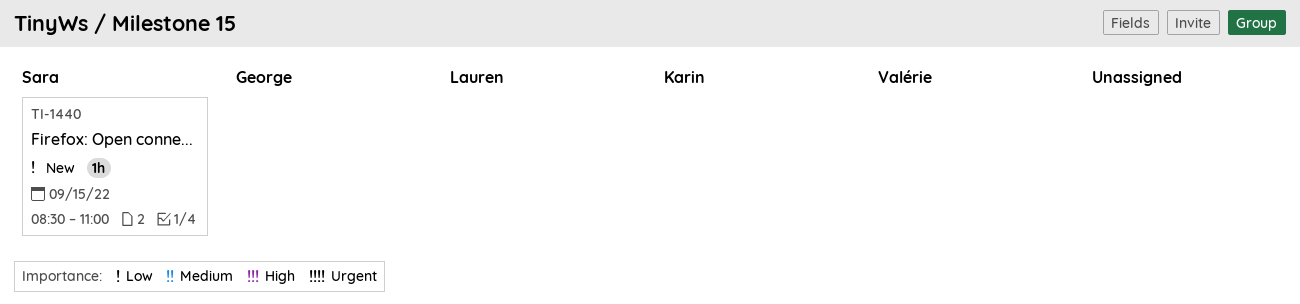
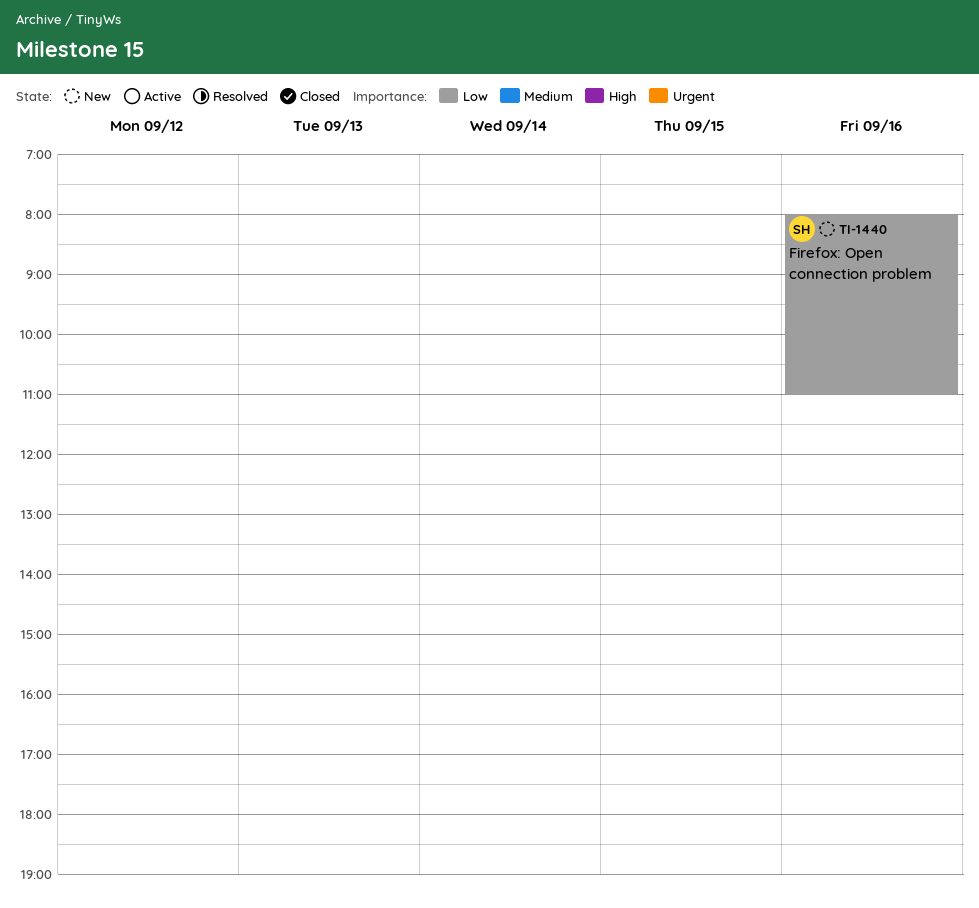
TI-1440, day: Sep 15 -> Sep 16
TI-1440, begins: 08:30 -> 08:00

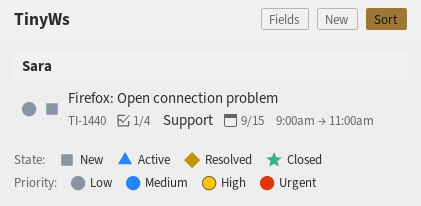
TI-1440, day: Sep 16 -> Sep 15
TI-1440, begins: 08:00 -> 09:00

